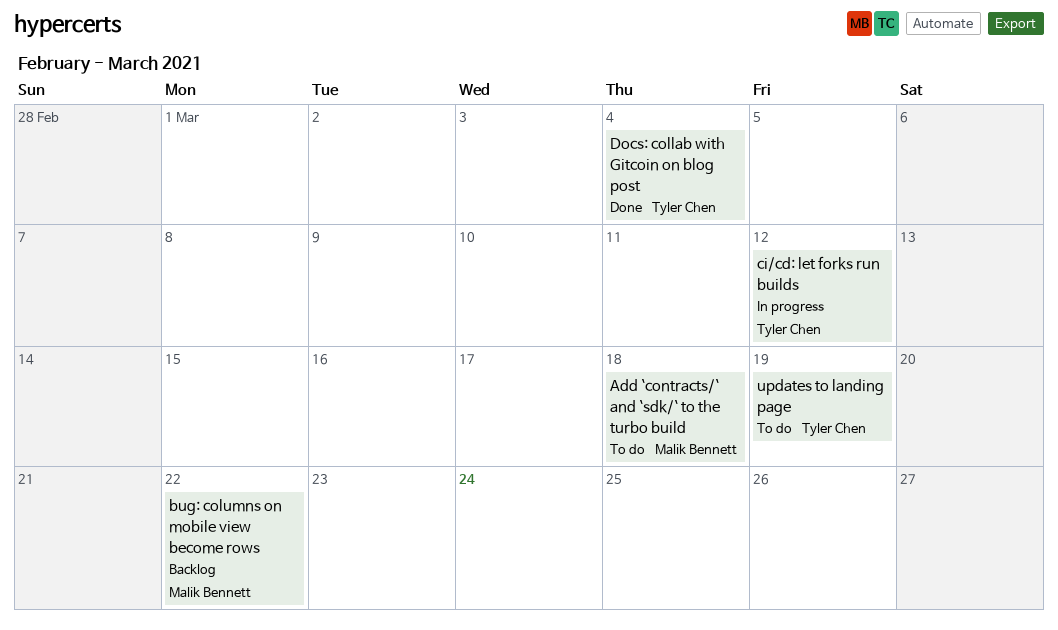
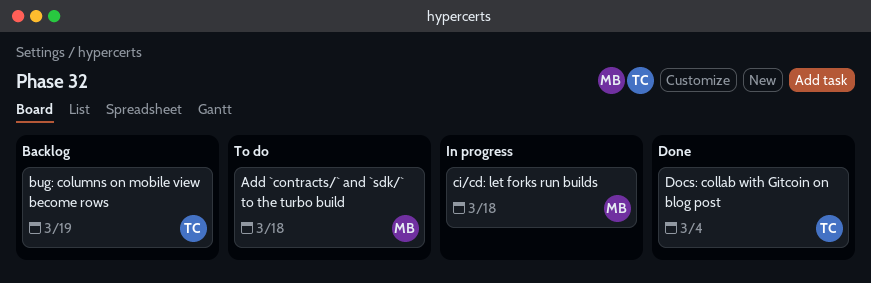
bug: columns on mobile view become rows, owner: Malik Bennett -> Tyler Chen
bug: columns on mobile view become rows, due: Mar 22 -> Mar 19
ci/cd: let forks run builds, owner: Tyler Chen -> Malik Bennett
ci/cd: let forks run builds, due: Mar 12 -> Mar 18
updates to landing page: present -> none

